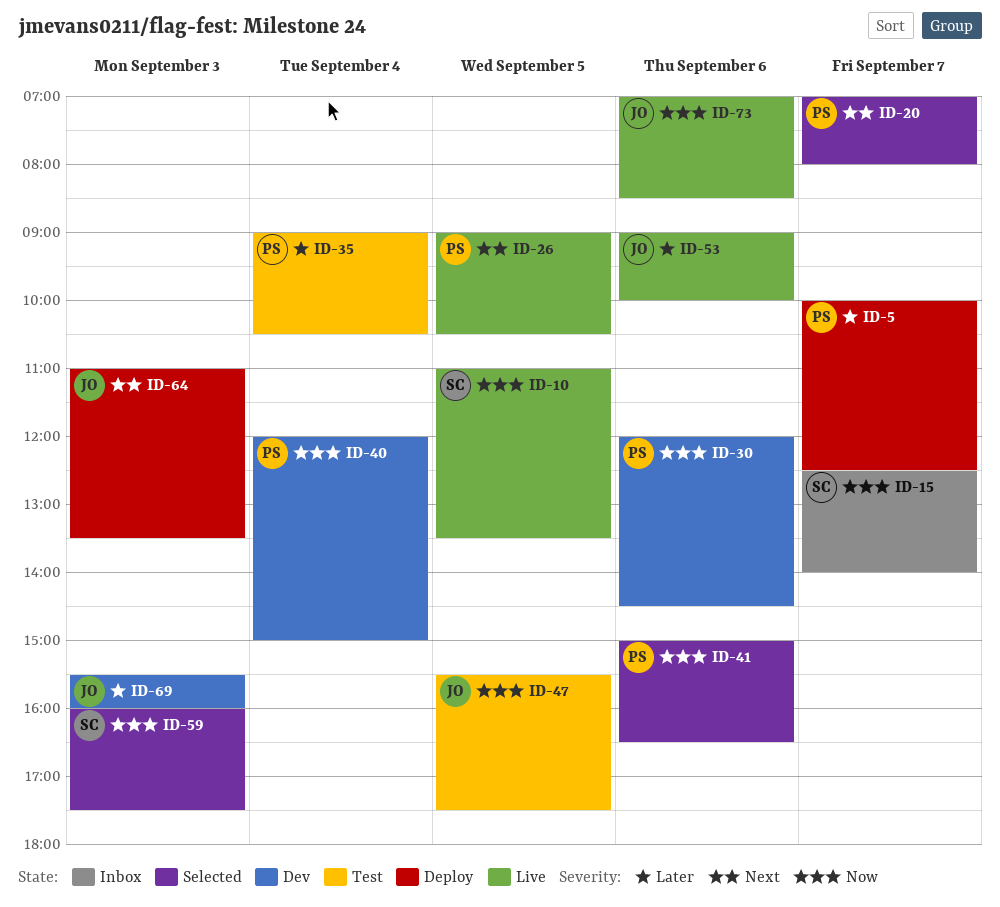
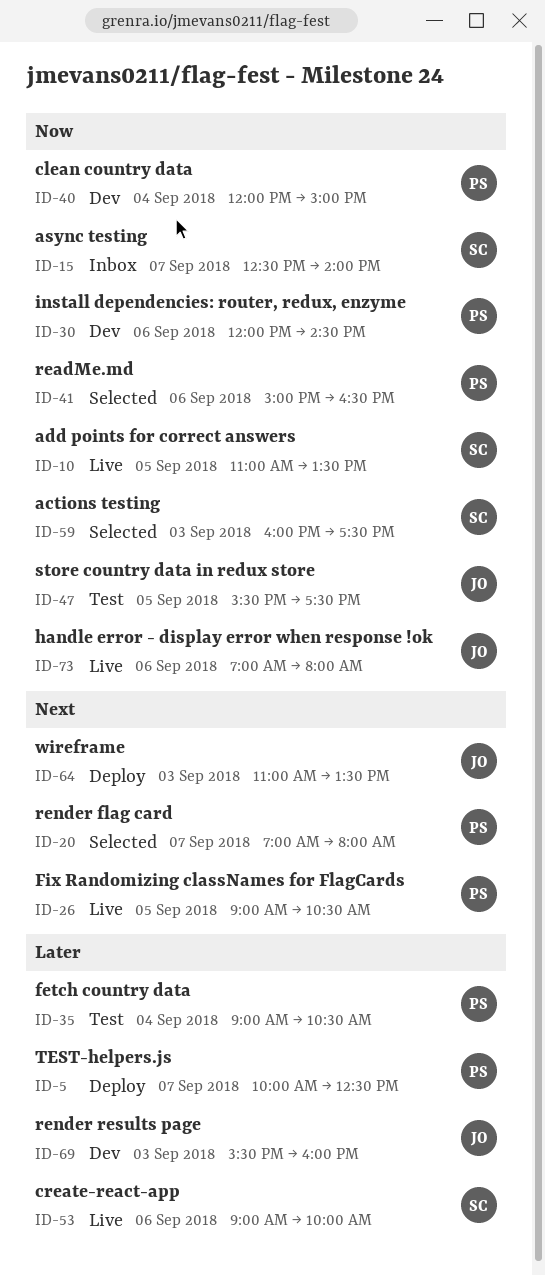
ID-53, owner: JO -> SC
ID-73, ends: 08:30 -> 08:00

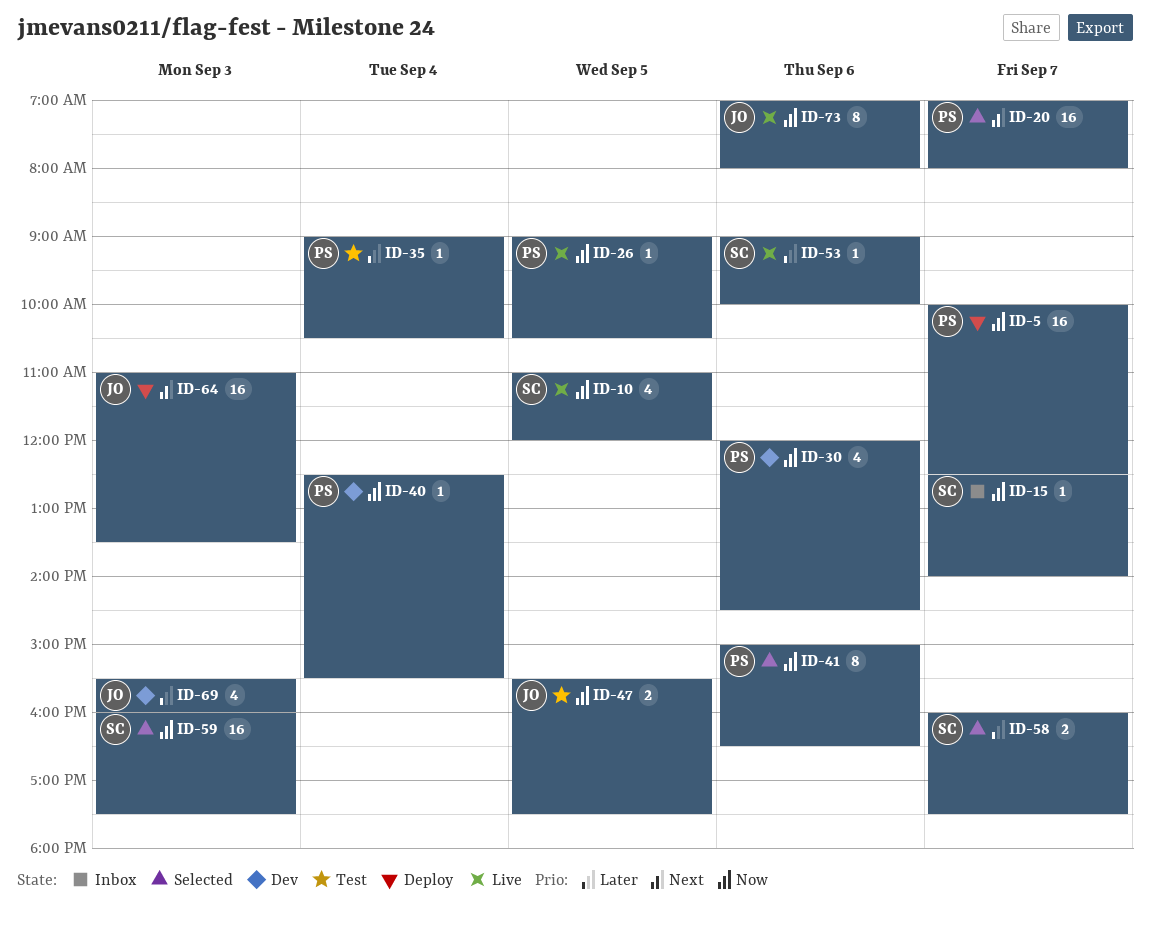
ID-5, priority: Later -> Now
ID-10, ends: 13:30 -> 12:00
ID-26, priority: Next -> Now
ID-40, begins: 12:00 -> 12:30
ID-40, ends: 15:00 -> 15:30
ID-58: none -> present

